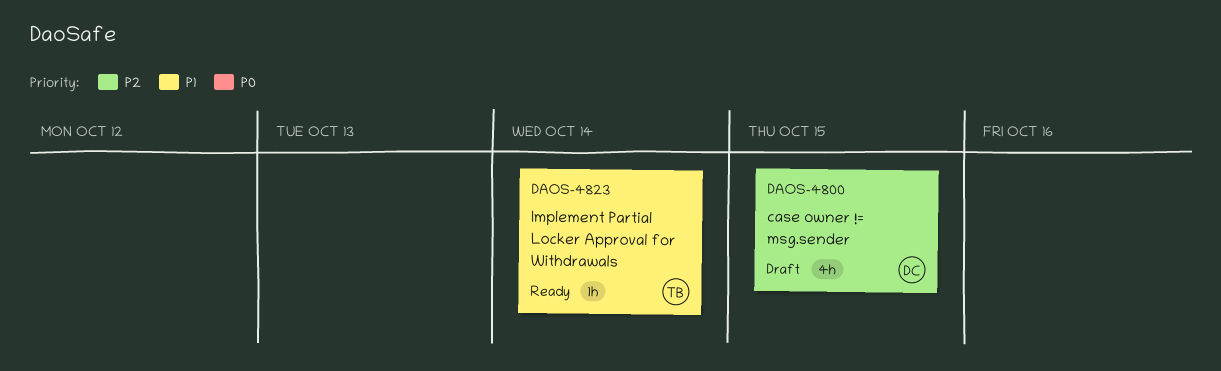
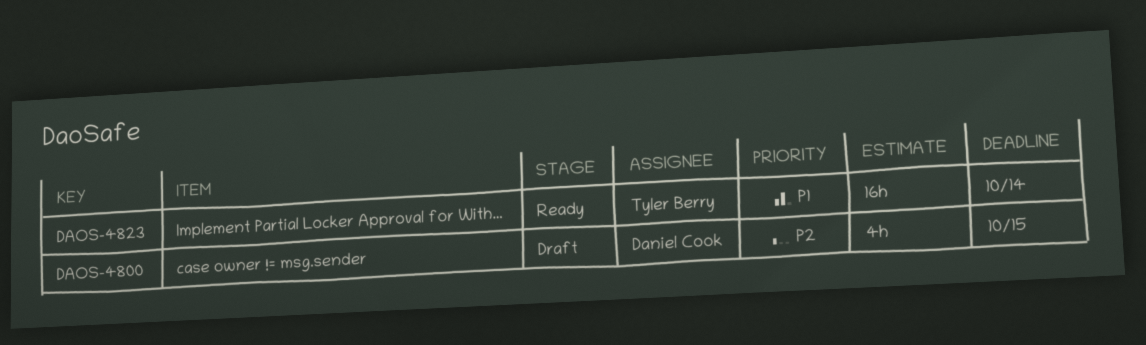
DAOS-4823, estimate: 1h -> 16h

